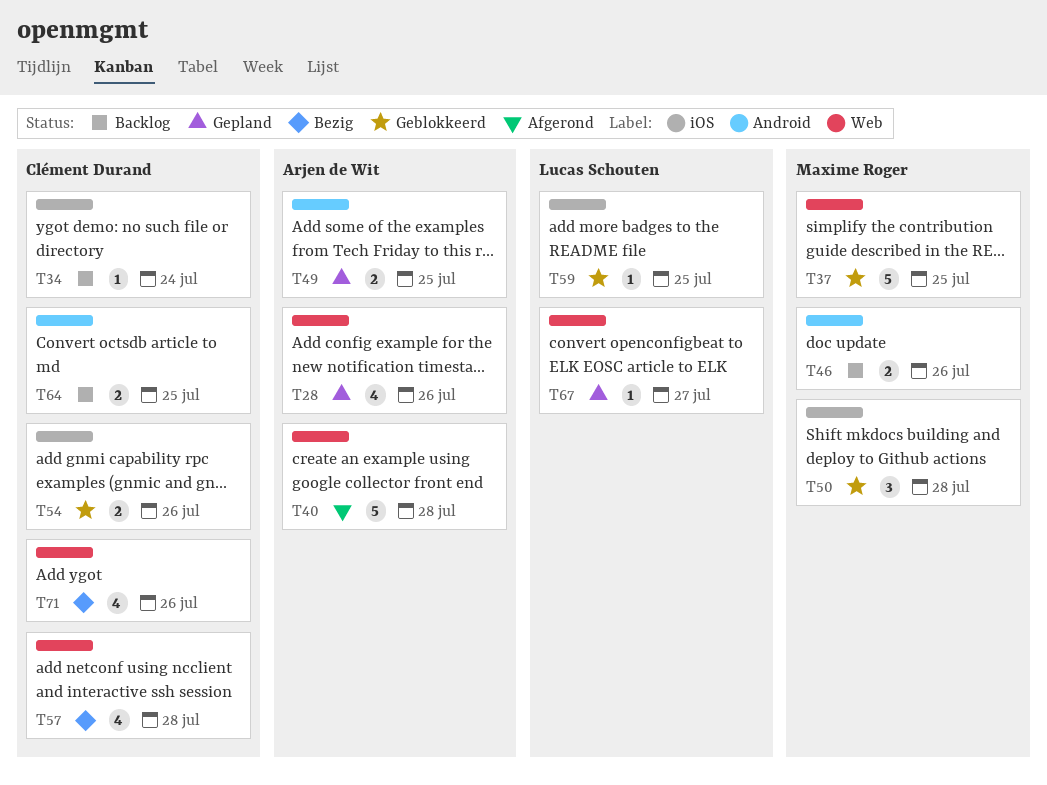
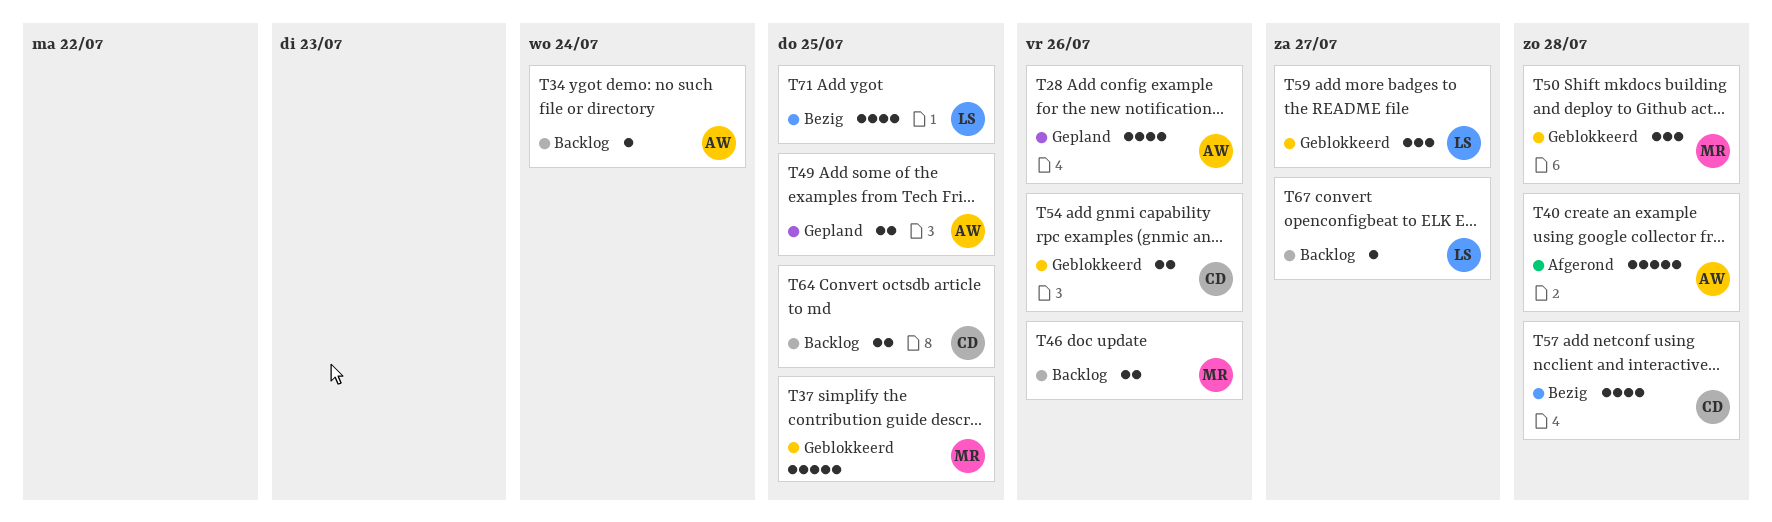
T34, owner: Clément Durand -> Arjen de Wit
T59, estimate: 1 -> 3
T59, due: Jul 25 -> Jul 27
T67, status: Gepland -> Backlog
T71, owner: Clément Durand -> Lucas Schouten
T71, due: Jul 26 -> Jul 25

